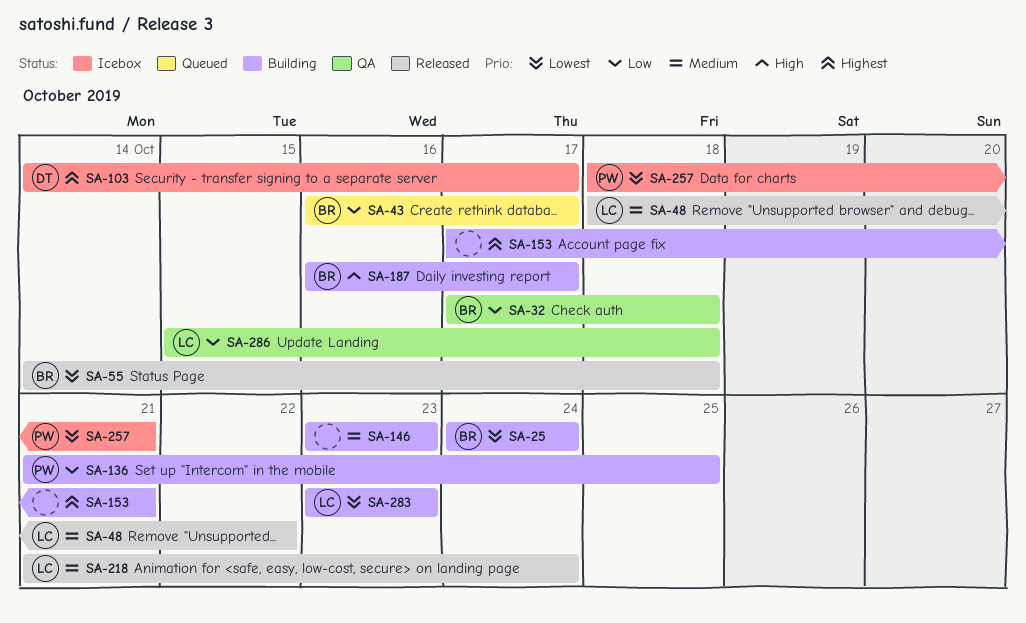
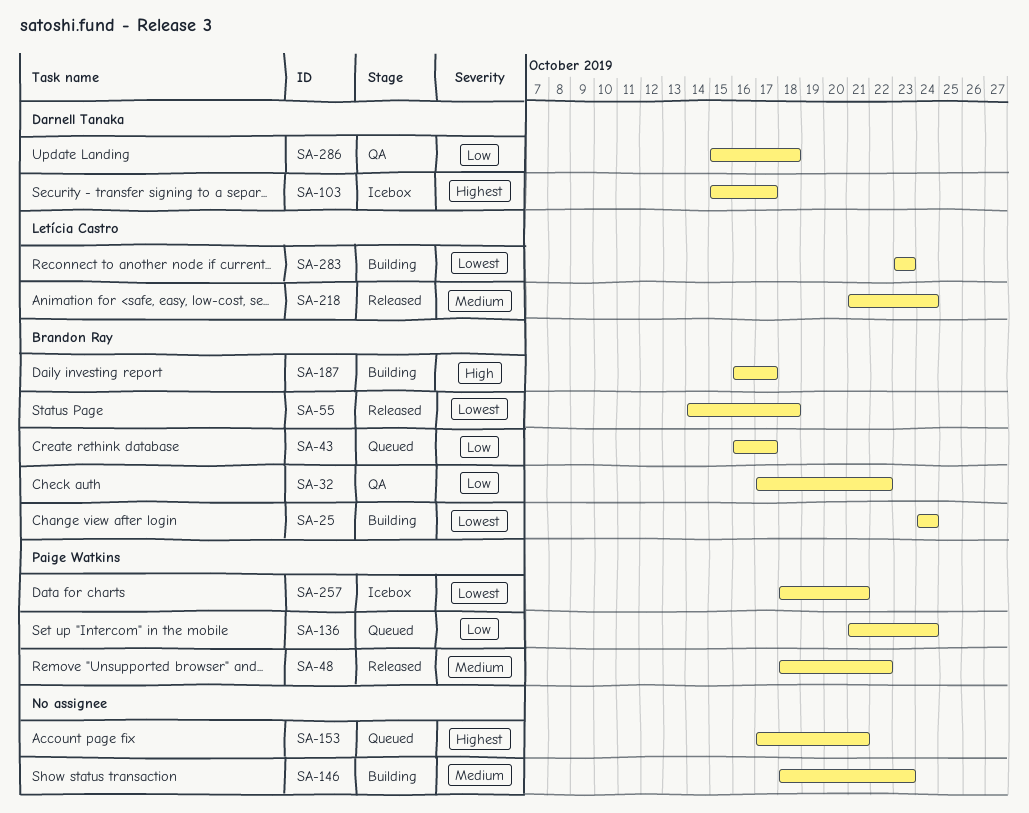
SA-32, due: Oct 18 -> Oct 22
SA-48, owner: Letícia Castro -> Paige Watkins
SA-103, start: Oct 14 -> Oct 15
SA-136, status: Building -> Queued
SA-136, due: Oct 25 -> Oct 24
SA-146, start: Oct 23 -> Oct 18
SA-153, status: Building -> Queued
SA-286, owner: Letícia Castro -> Darnell Tanaka

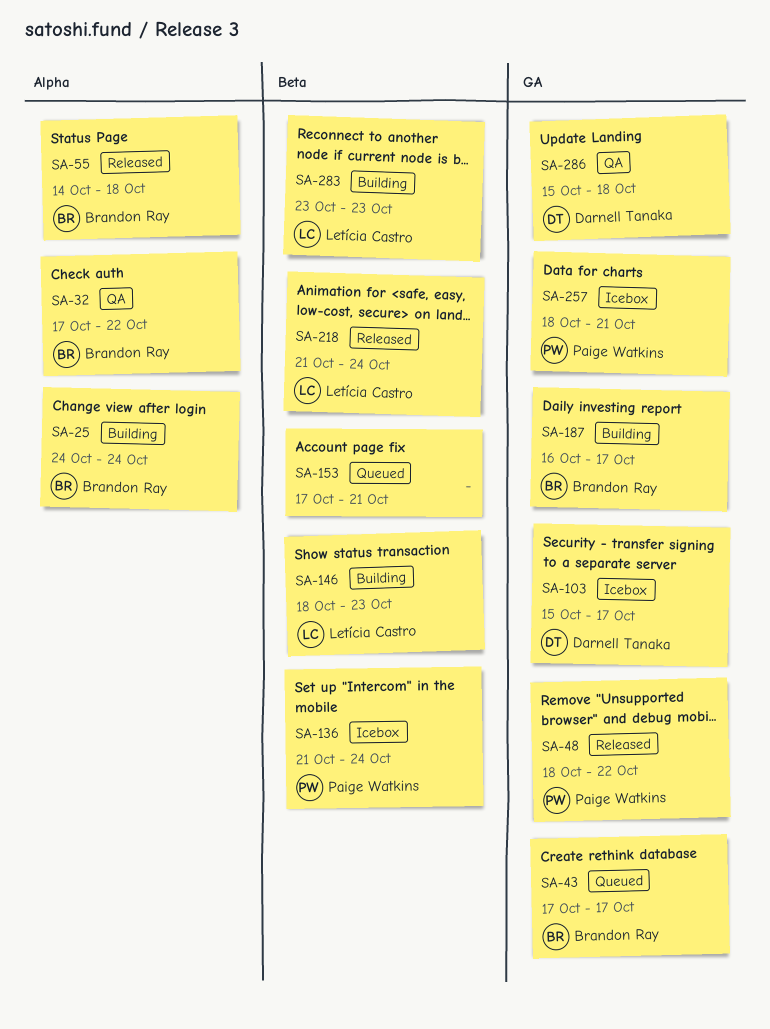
SA-43, start: Oct 16 -> Oct 17
SA-136, status: Queued -> Icebox
SA-146, owner: none -> Letícia Castro

